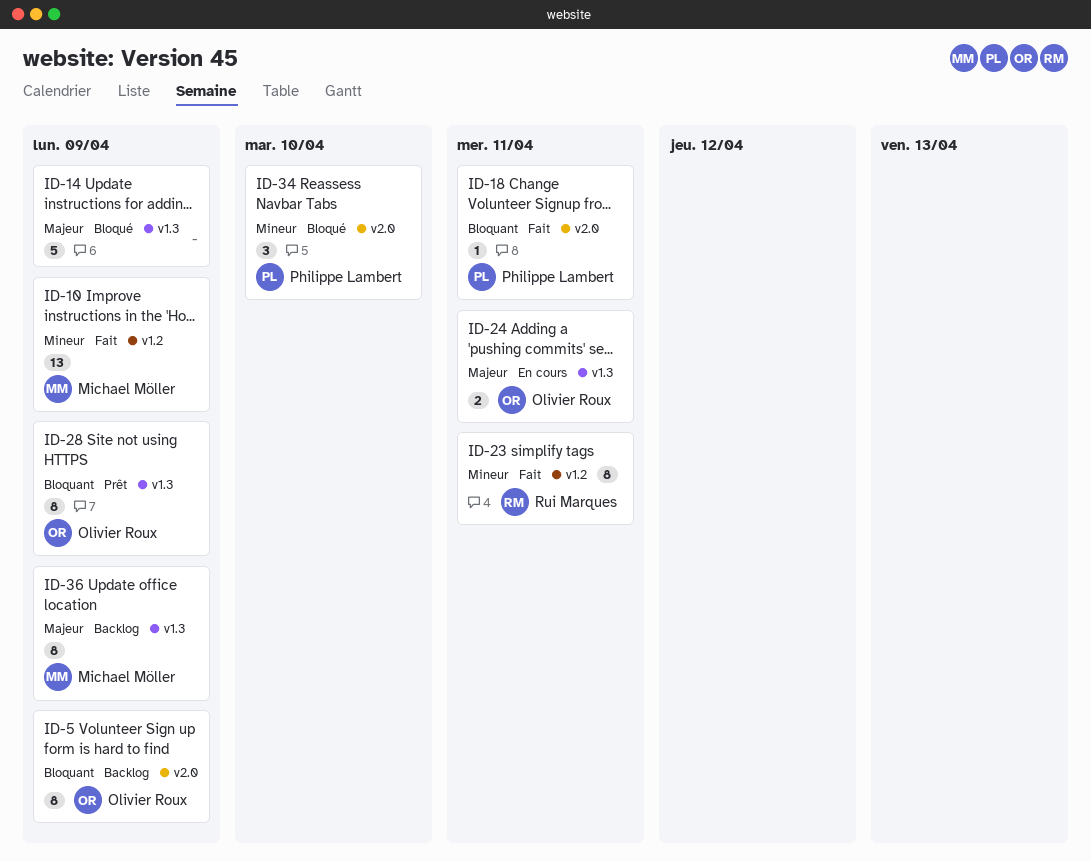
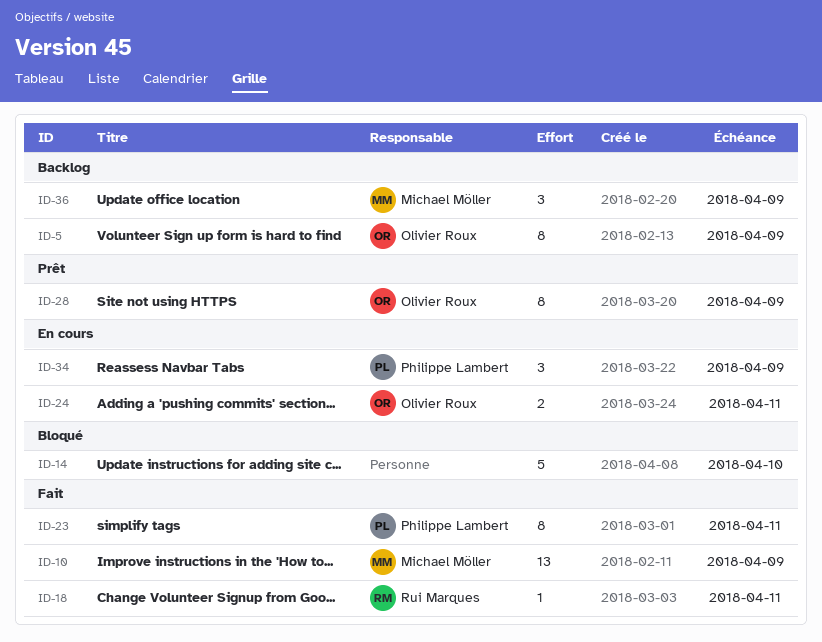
ID-14, due: Apr 9 -> Apr 10
ID-18, owner: Philippe Lambert -> Rui Marques
ID-23, owner: Rui Marques -> Philippe Lambert
ID-34, status: Bloqué -> En cours
ID-34, due: Apr 10 -> Apr 9
ID-36, estimate: 8 -> 3

